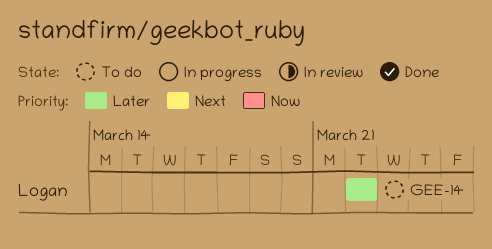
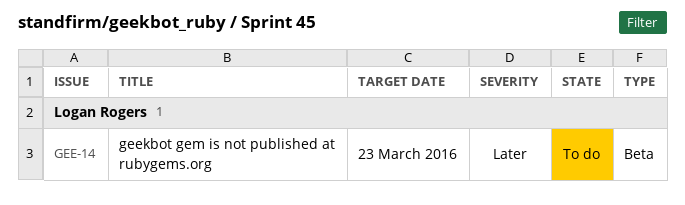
GEE-14, due: Mar 22 -> Mar 23

